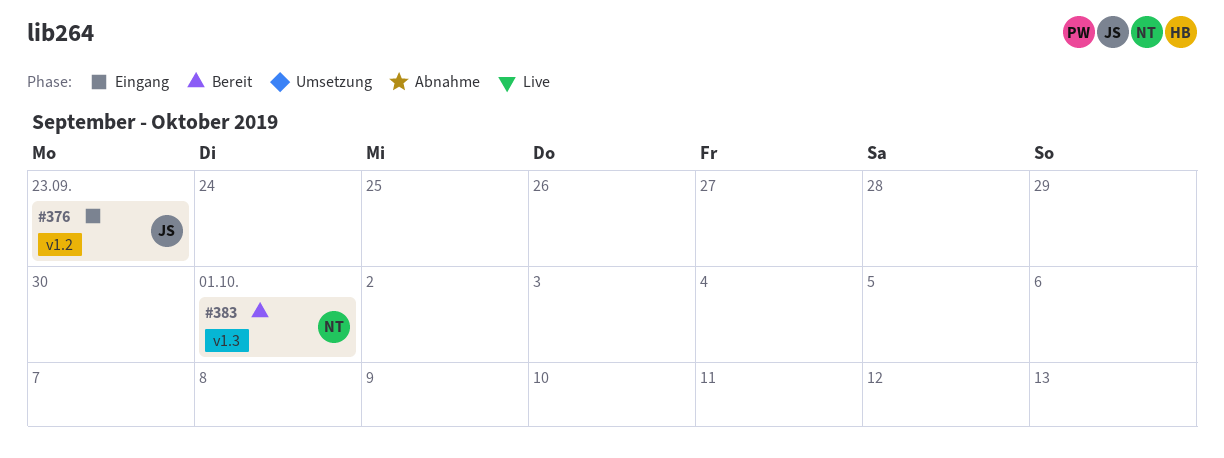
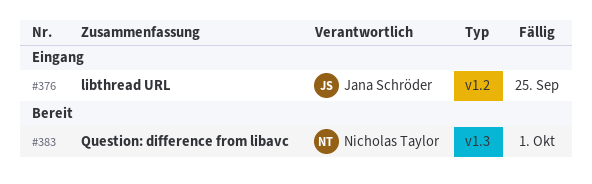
#376, due: Sep 23 -> Sep 25

